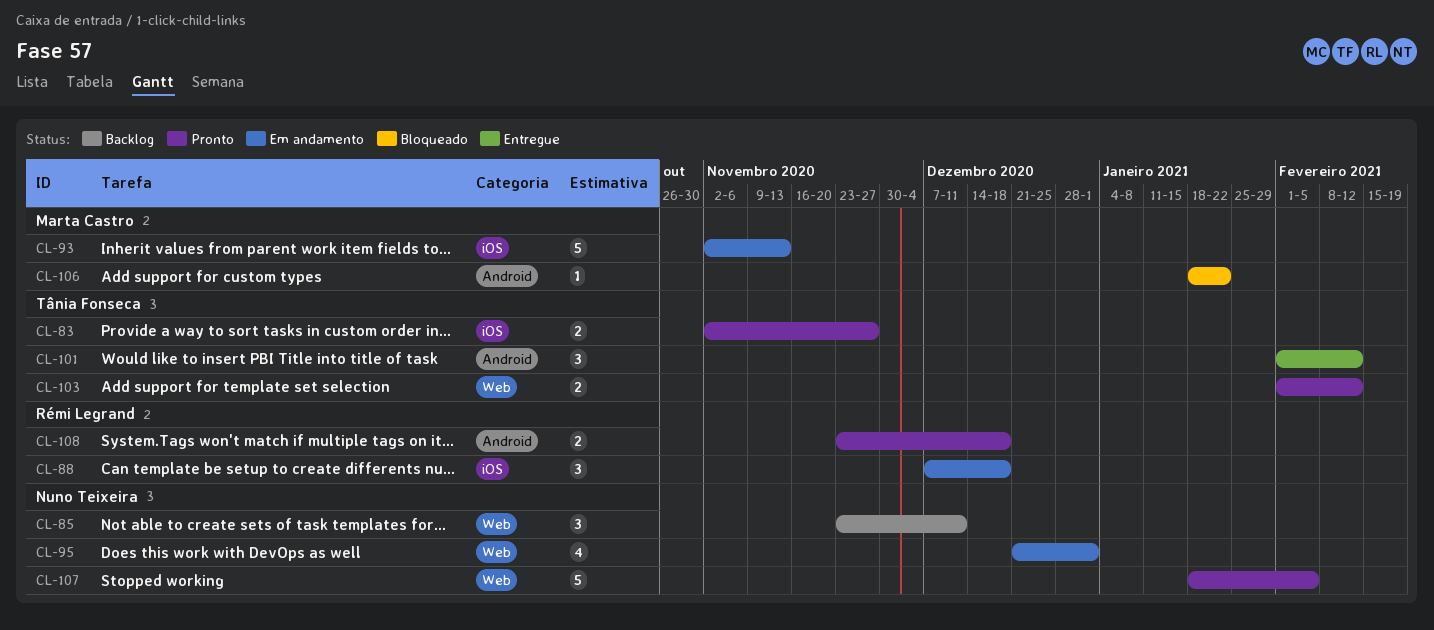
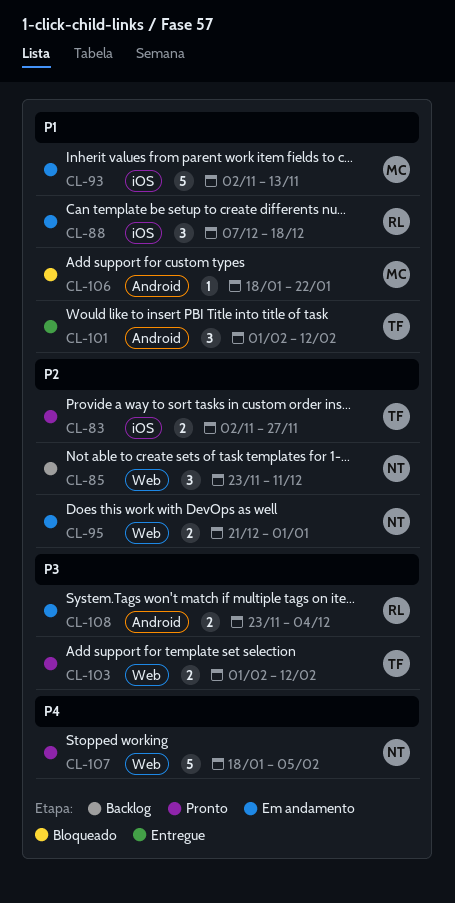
CL-95, estimate: 4 -> 2
CL-108, status: Pronto -> Em andamento
CL-108, due: Dec 18 -> Dec 4

